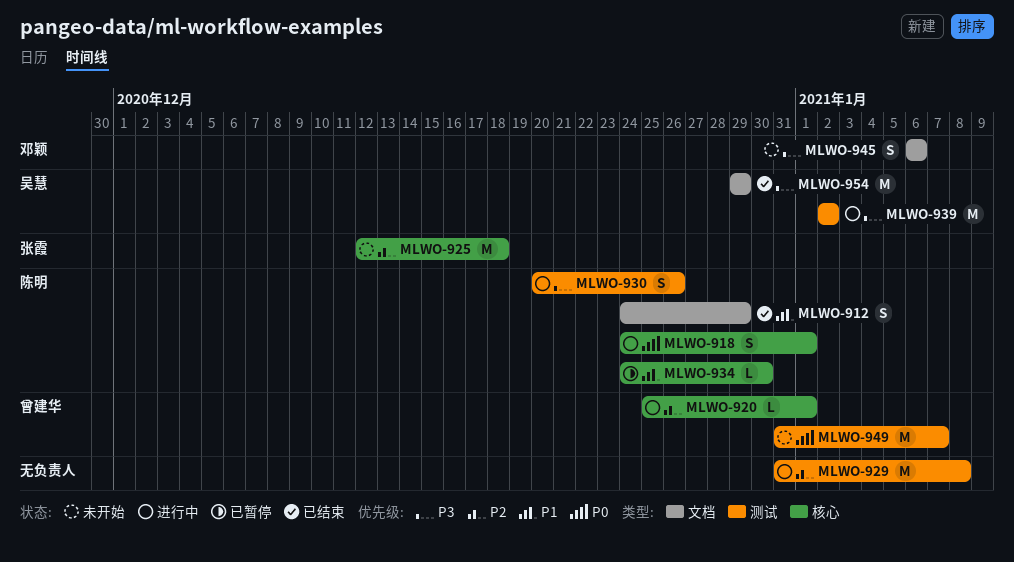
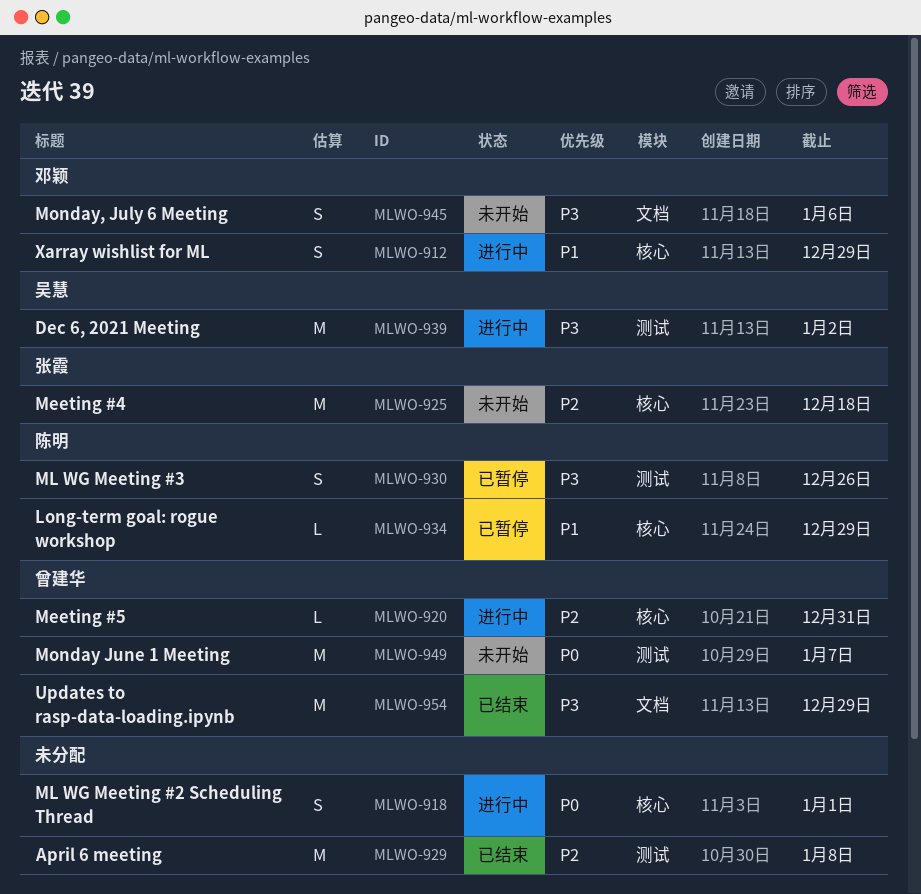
MLWO-912, status: 已结束 -> 进行中
MLWO-912, owner: 陈明 -> 邓颖
MLWO-912, label: 文档 -> 核心
MLWO-918, owner: 陈明 -> none
MLWO-920, due: Jan 1 -> Dec 31
MLWO-929, status: 进行中 -> 已结束
MLWO-930, status: 进行中 -> 已暂停
MLWO-934, due: Dec 30 -> Dec 29
MLWO-954, owner: 吴慧 -> 曾建华

